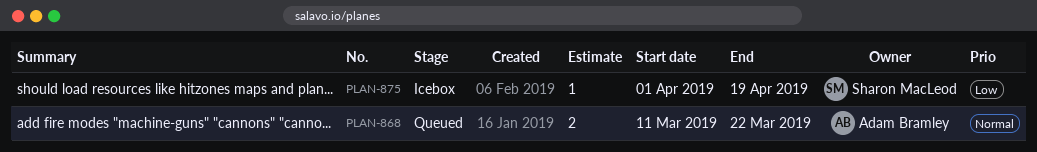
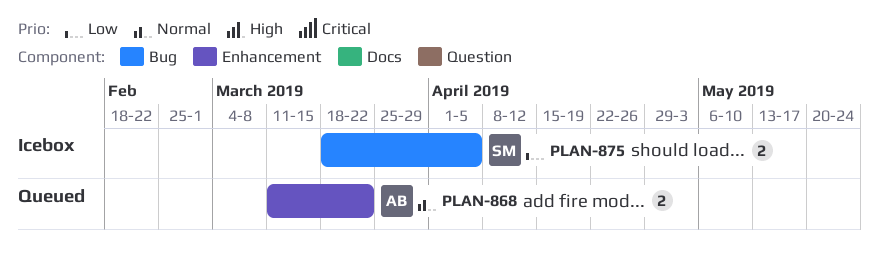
PLAN-875, estimate: 1 -> 2
PLAN-875, start: Apr 1 -> Mar 18
PLAN-875, due: Apr 19 -> Apr 5

